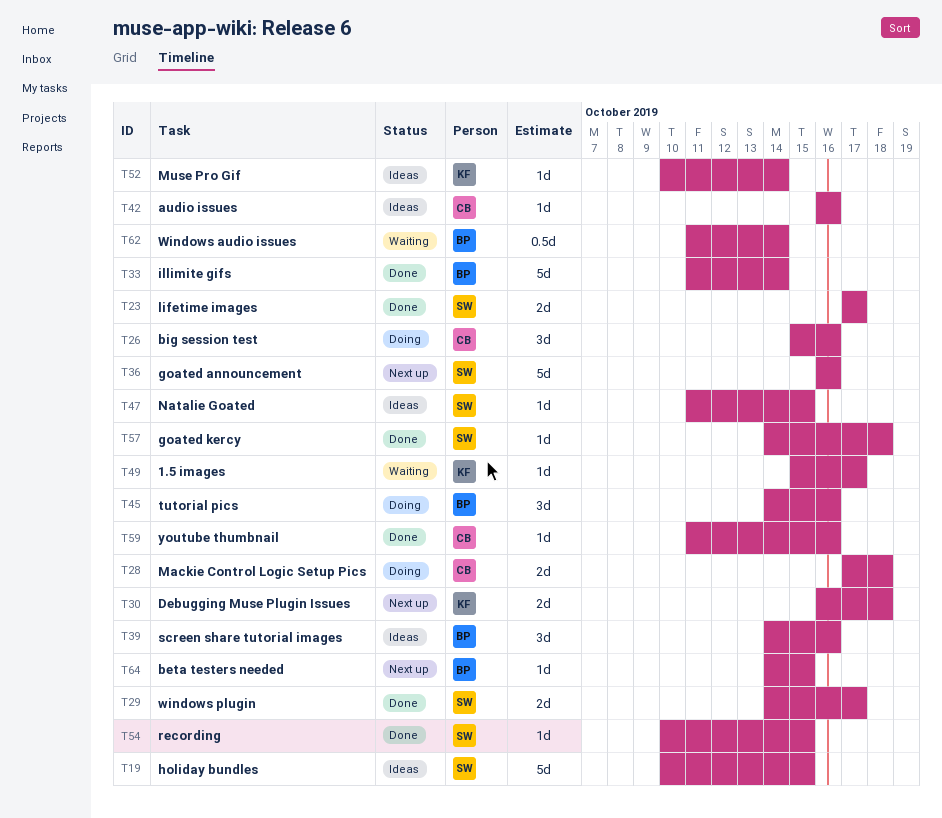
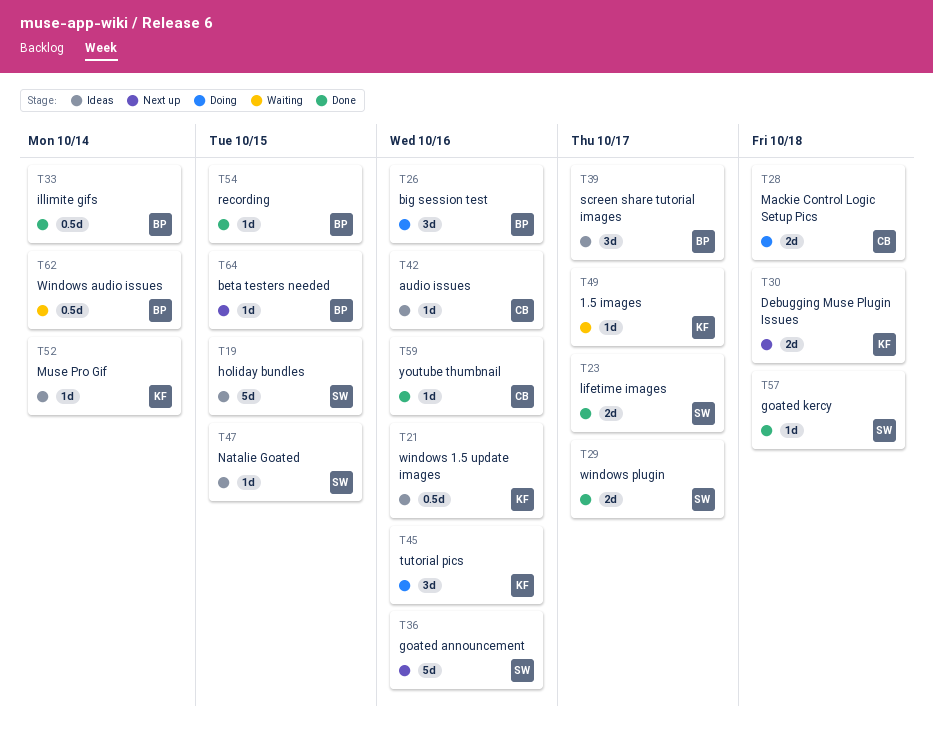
T21: none -> present
T26, owner: CB -> BP
T33, estimate: 5d -> 0.5d
T39, due: Oct 16 -> Oct 17
T45, owner: BP -> KF
T54, owner: SW -> BP

